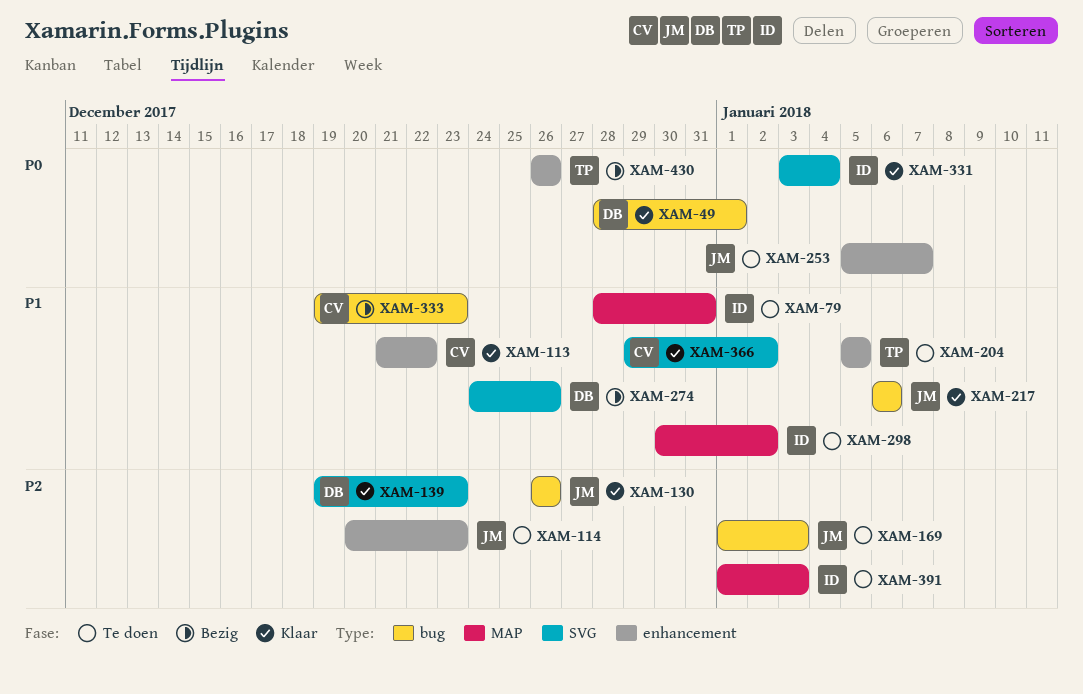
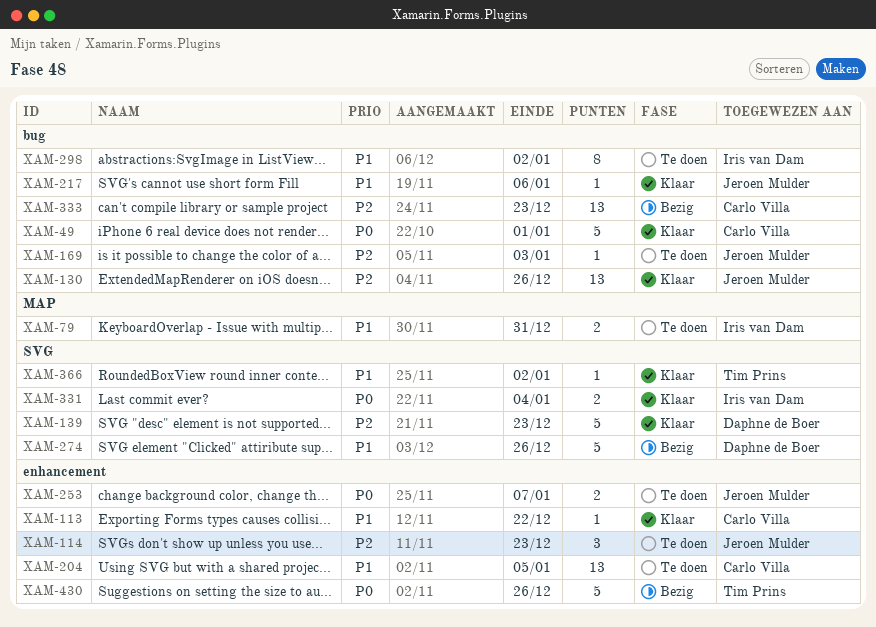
XAM-49, owner: Daphne de Boer -> Carlo Villa
XAM-204, owner: Tim Prins -> Carlo Villa
XAM-298, label: MAP -> bug
XAM-333, priority: P1 -> P2
XAM-366, owner: Carlo Villa -> Tim Prins
XAM-391: present -> none

